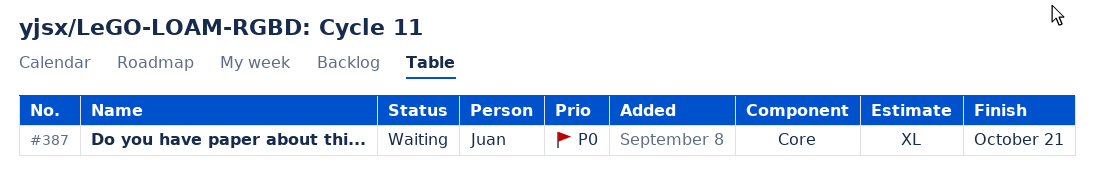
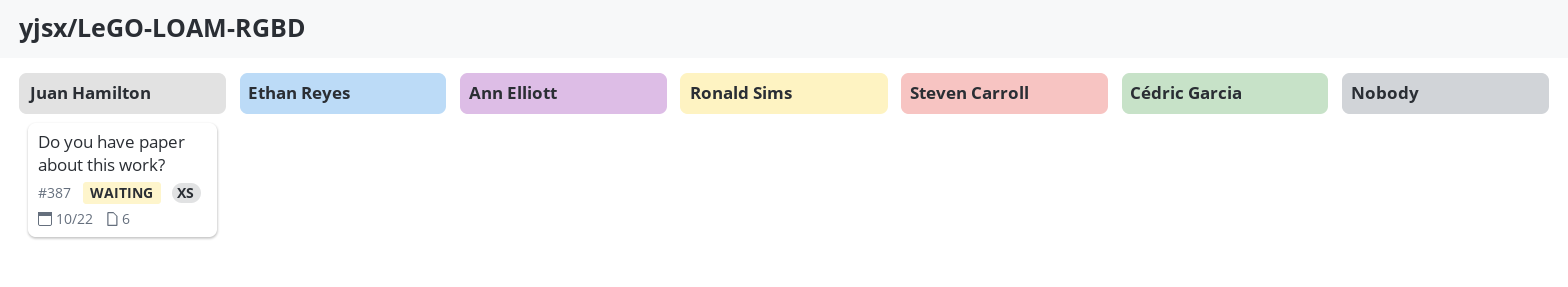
#387, estimate: XL -> XS
#387, due: Oct 21 -> Oct 22

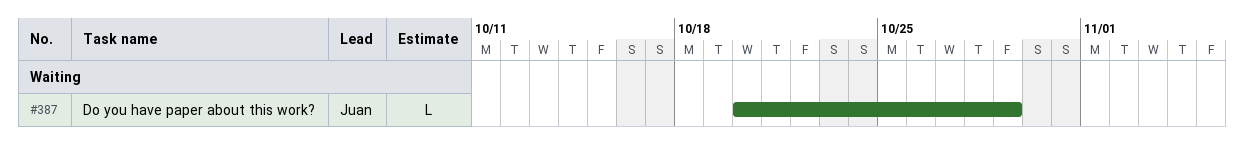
#387, estimate: XS -> L
#387, due: Oct 22 -> Oct 29

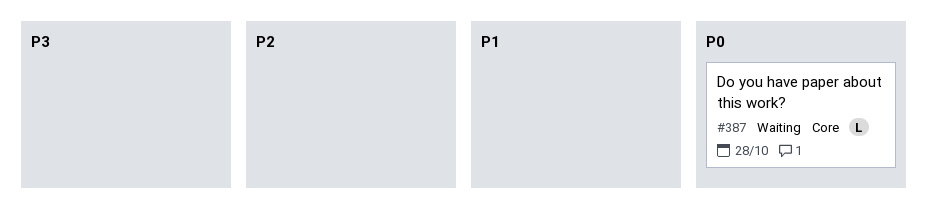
#387, due: Oct 29 -> Oct 28

